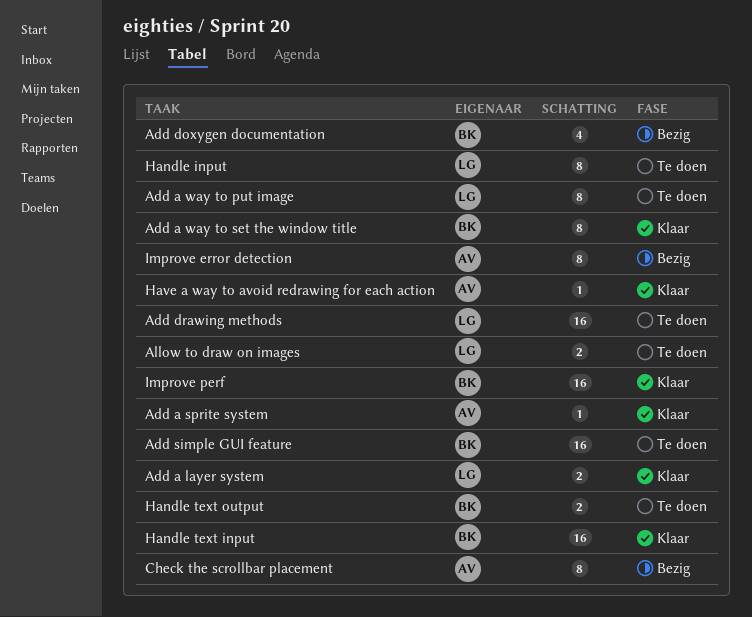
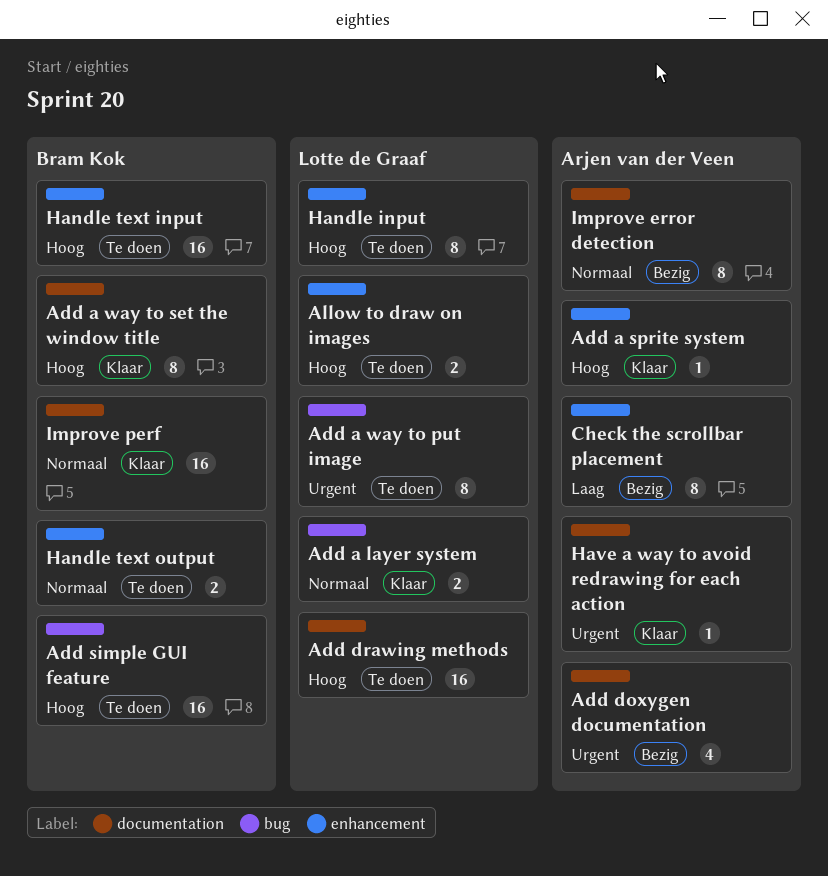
Add doxygen documentation, owner: Bram Kok -> Arjen van der Veen
Handle text input, status: Klaar -> Te doen

